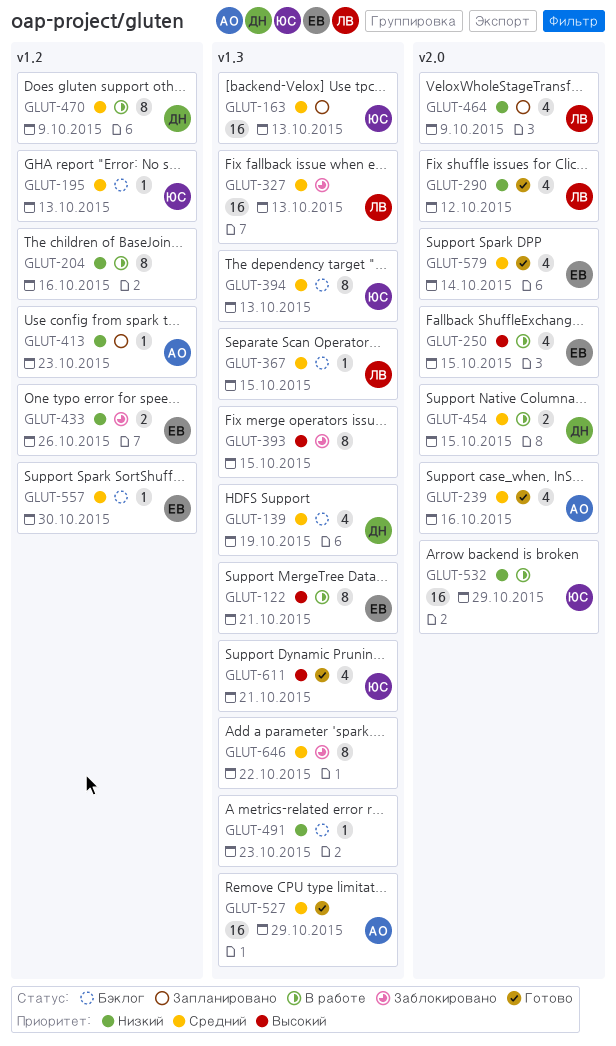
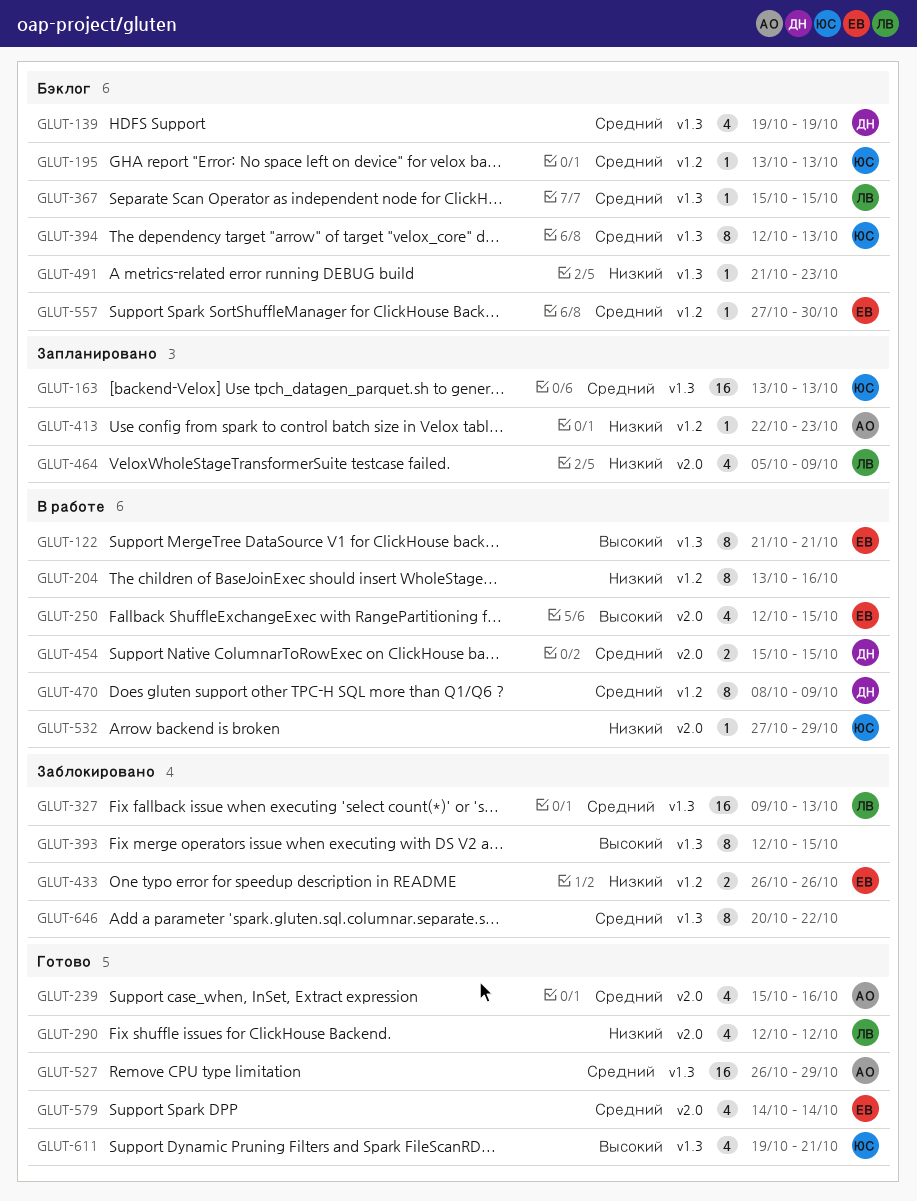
GLUT-532, estimate: 16 -> 1

